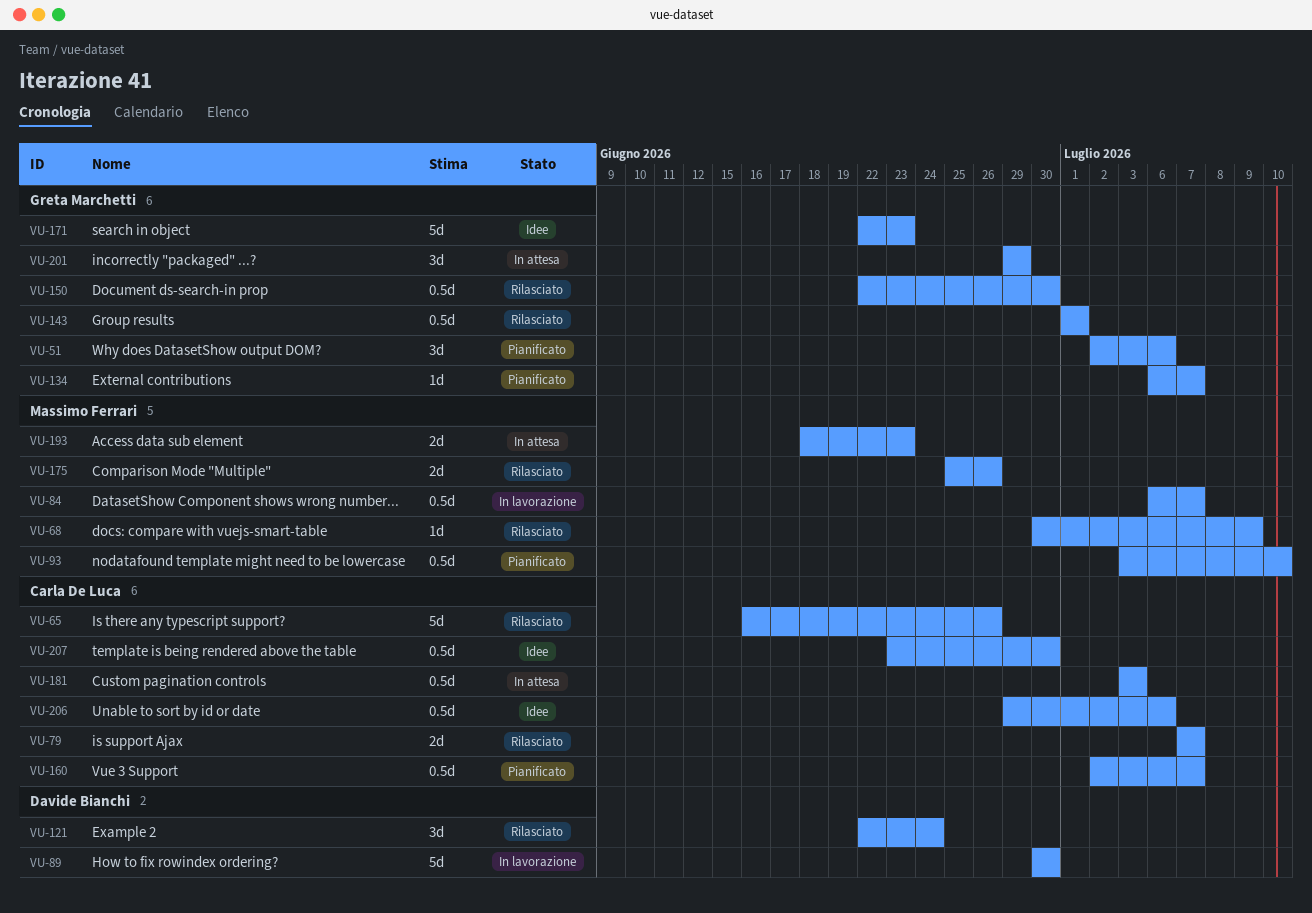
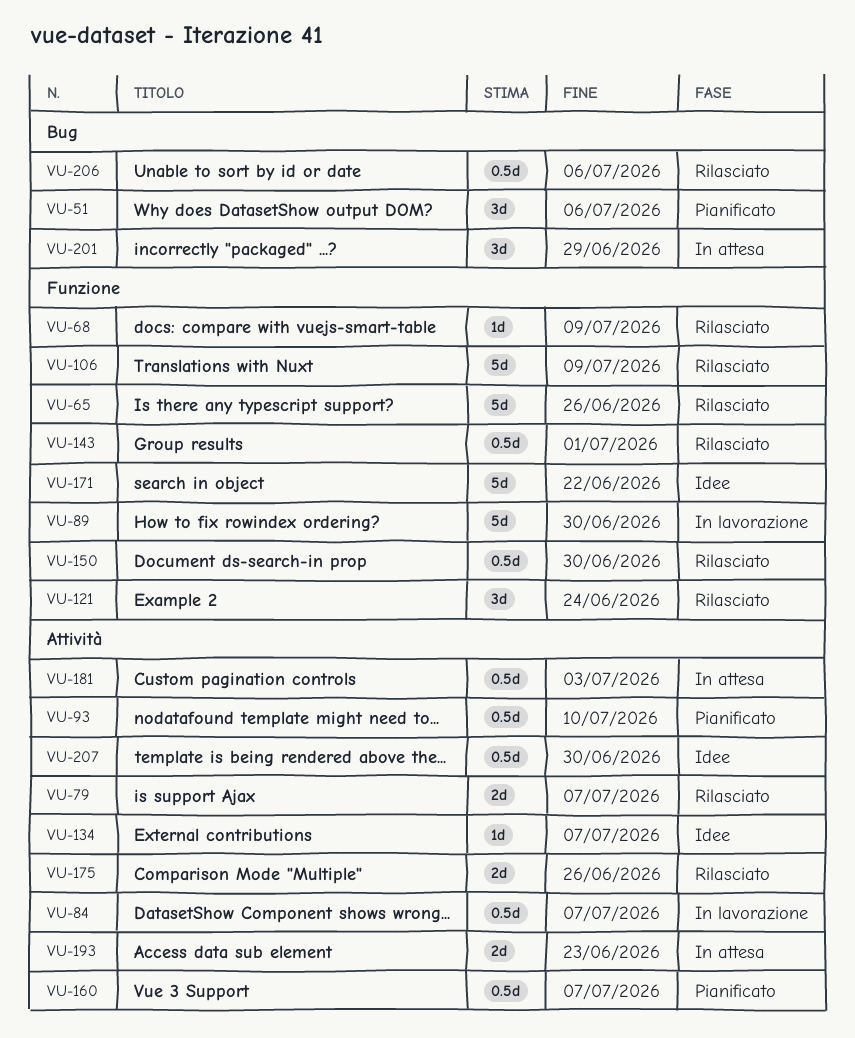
VU-106: none -> present
VU-134, status: Pianificato -> Idee
VU-171, due: Jun 23 -> Jun 22
VU-206, status: Idee -> Rilasciato

